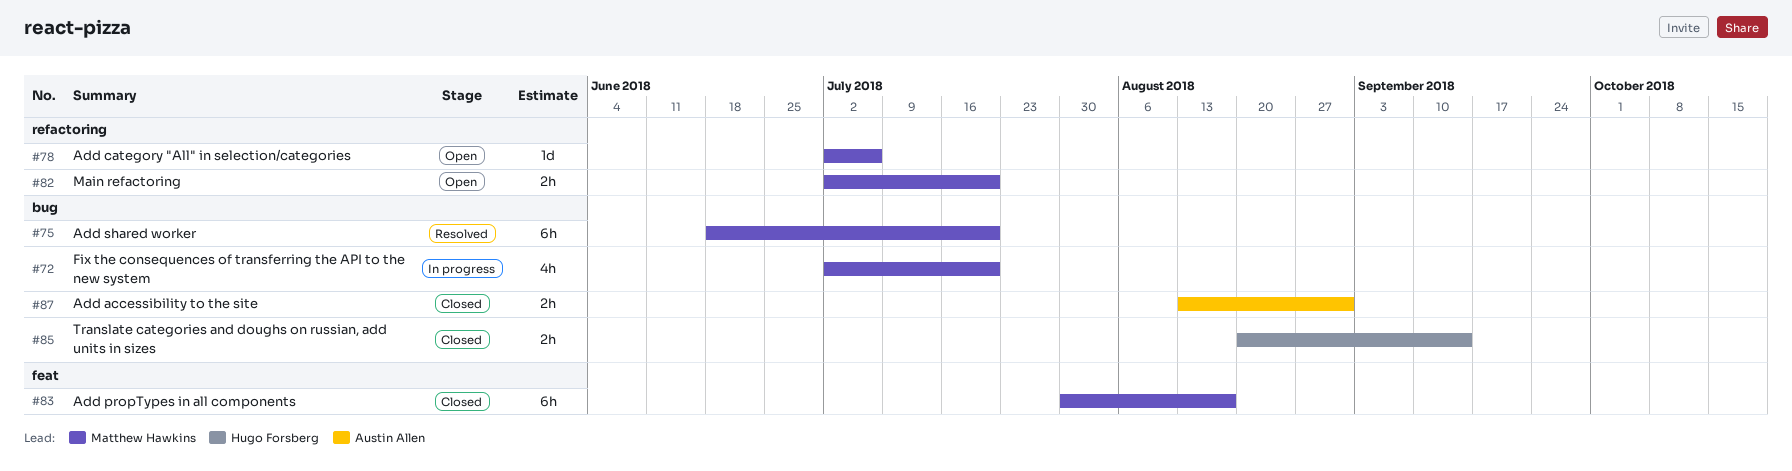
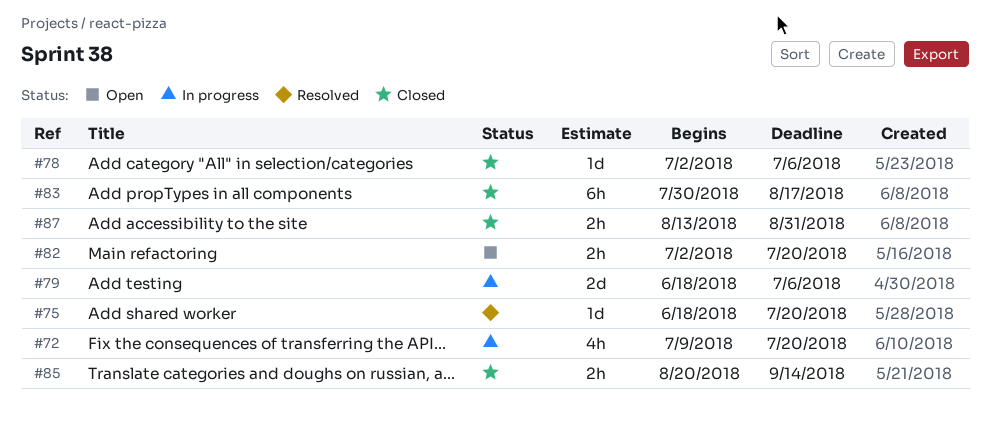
#72, start: Jul 2 -> Jul 9
#75, estimate: 6h -> 1d
#78, status: Open -> Closed
#79: none -> present

